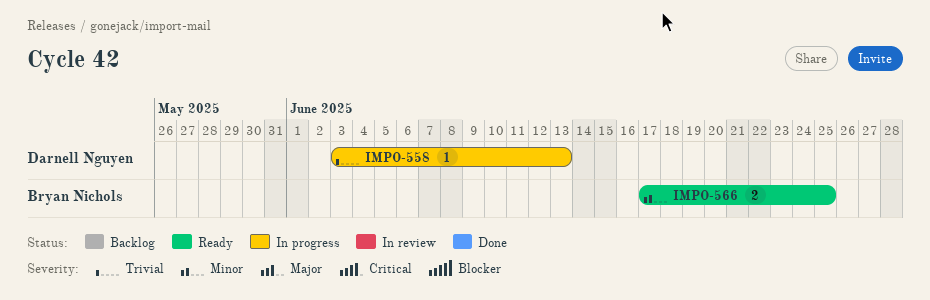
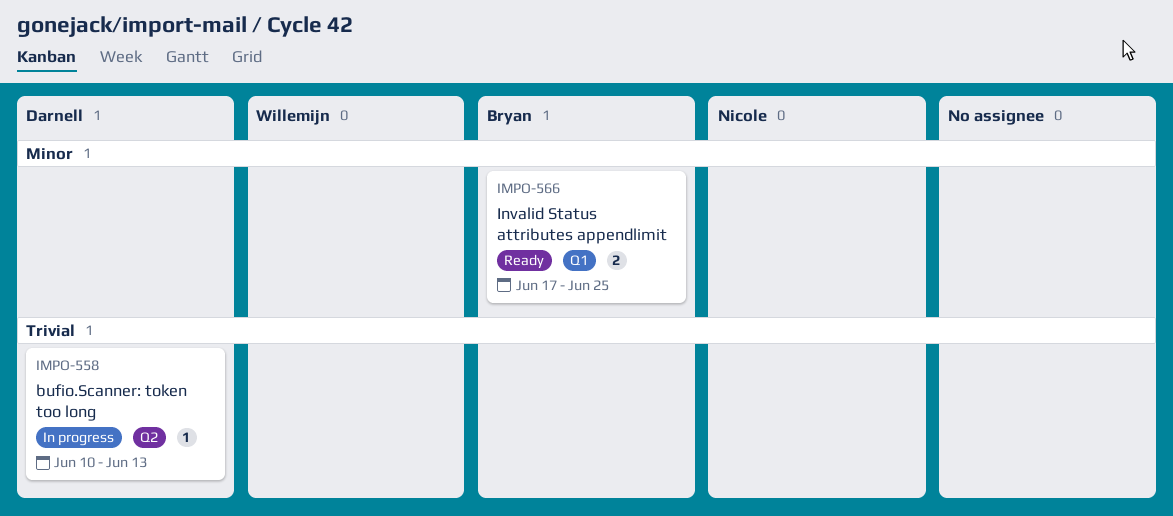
IMPO-558, start: Jun 3 -> Jun 10

